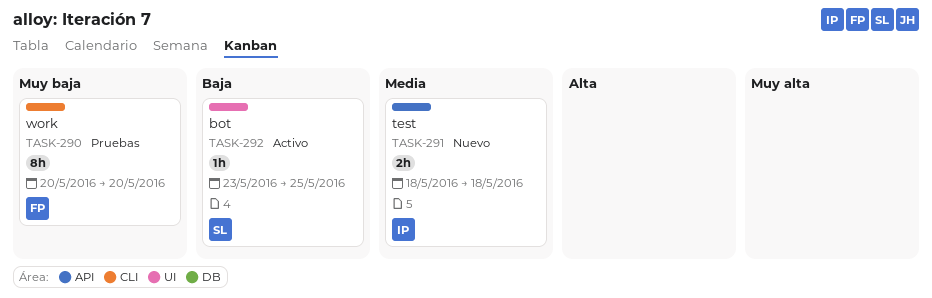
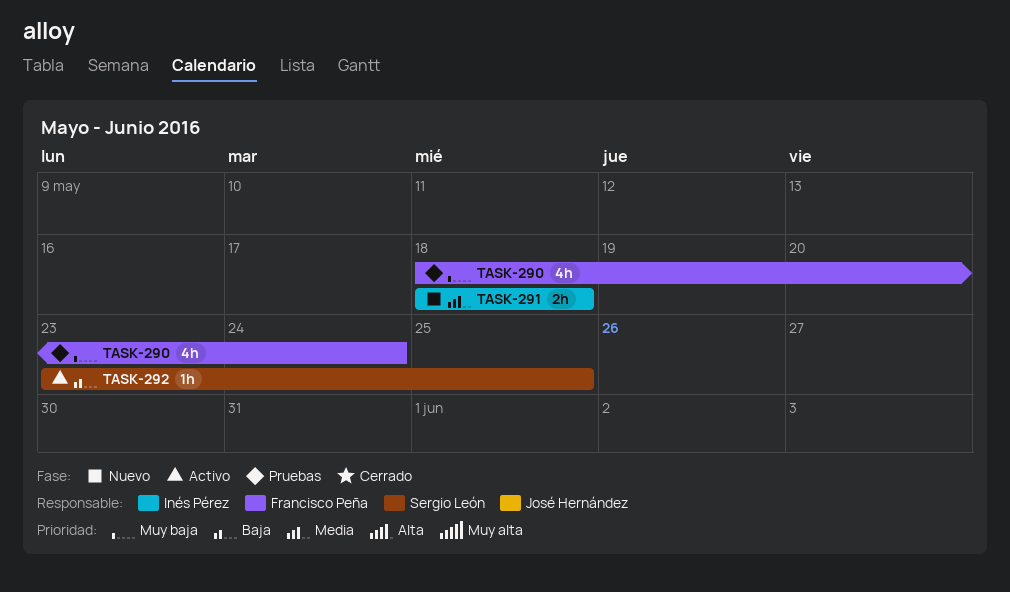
TASK-290, estimate: 8h -> 4h
TASK-290, start: May 20 -> May 18
TASK-290, due: May 20 -> May 24

